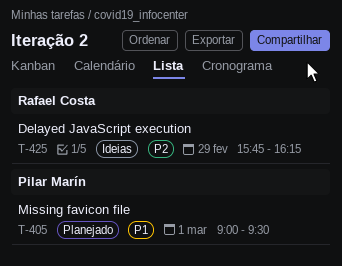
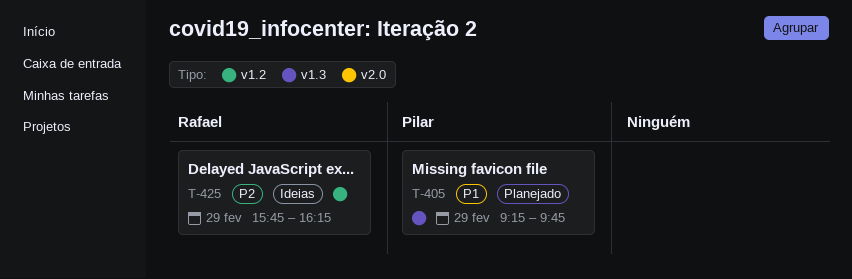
T-405, day: Mar 1 -> Feb 29
T-405, begins: 09:00 -> 09:15
T-405, ends: 09:30 -> 09:45

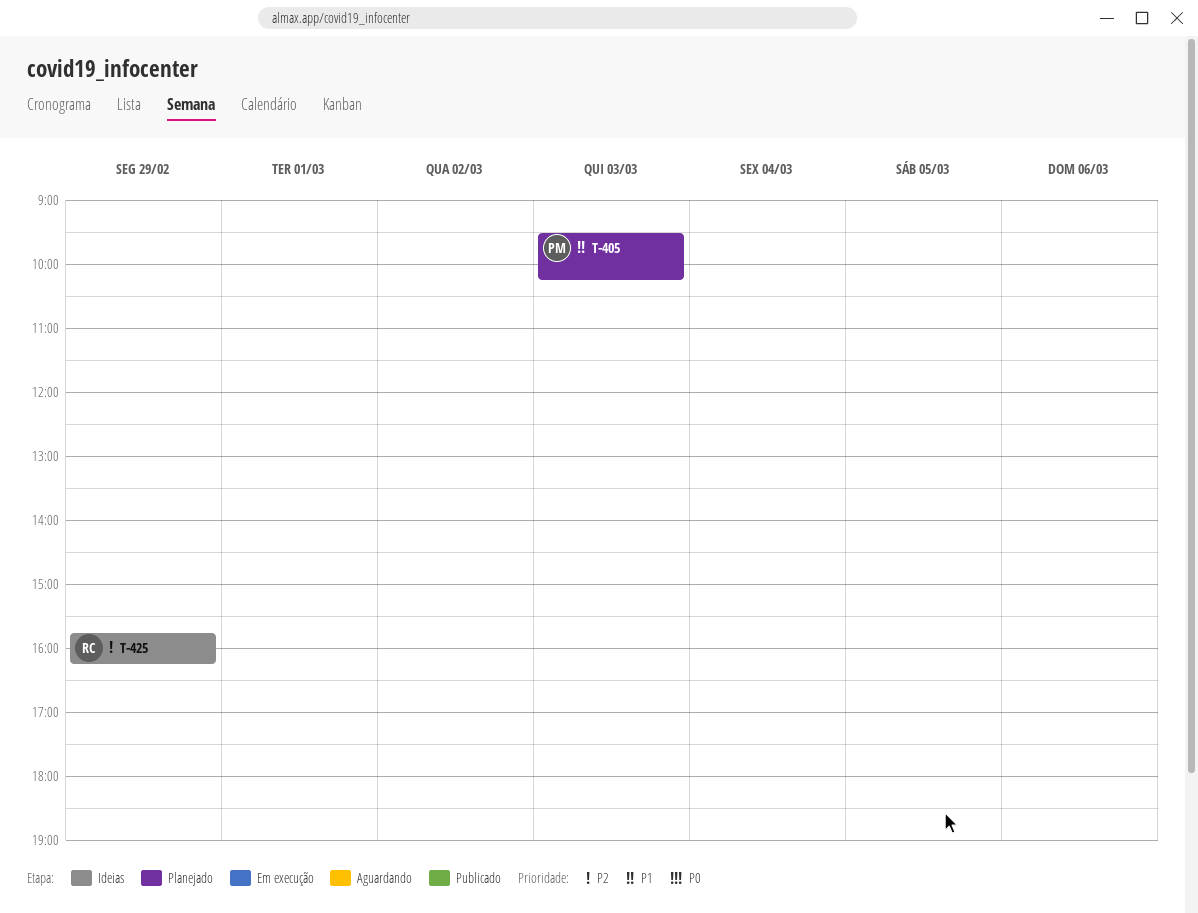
T-405, day: Feb 29 -> Mar 3
T-405, begins: 09:15 -> 09:30
T-405, ends: 09:45 -> 10:15

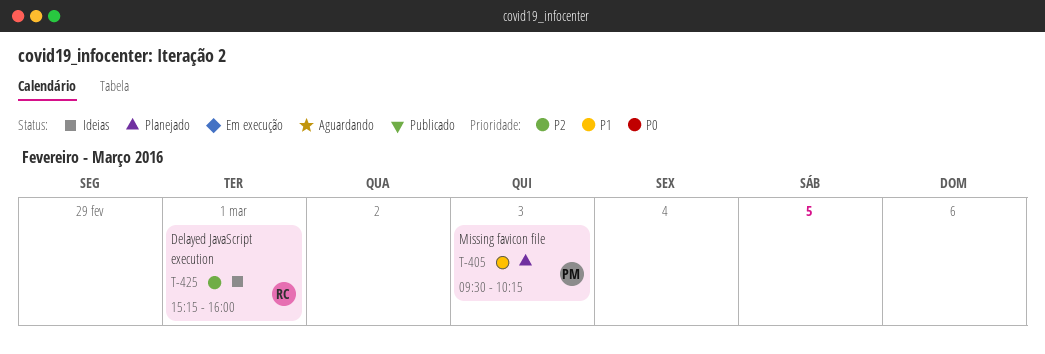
T-425, day: Feb 29 -> Mar 1
T-425, begins: 15:45 -> 15:15
T-425, ends: 16:15 -> 16:00

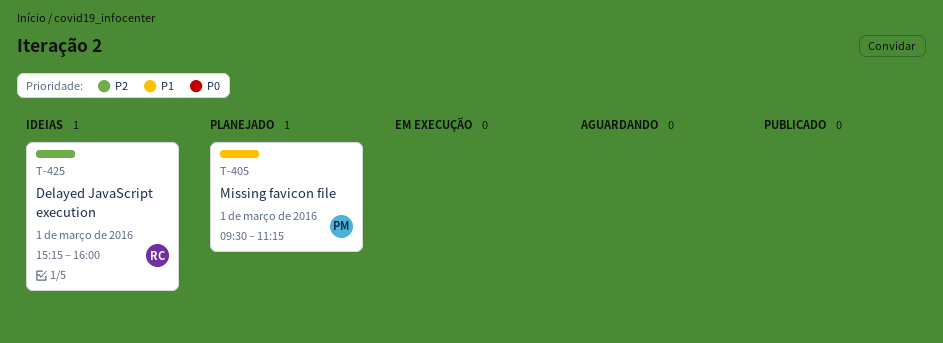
T-405, day: Mar 3 -> Mar 1
T-405, ends: 10:15 -> 11:15

